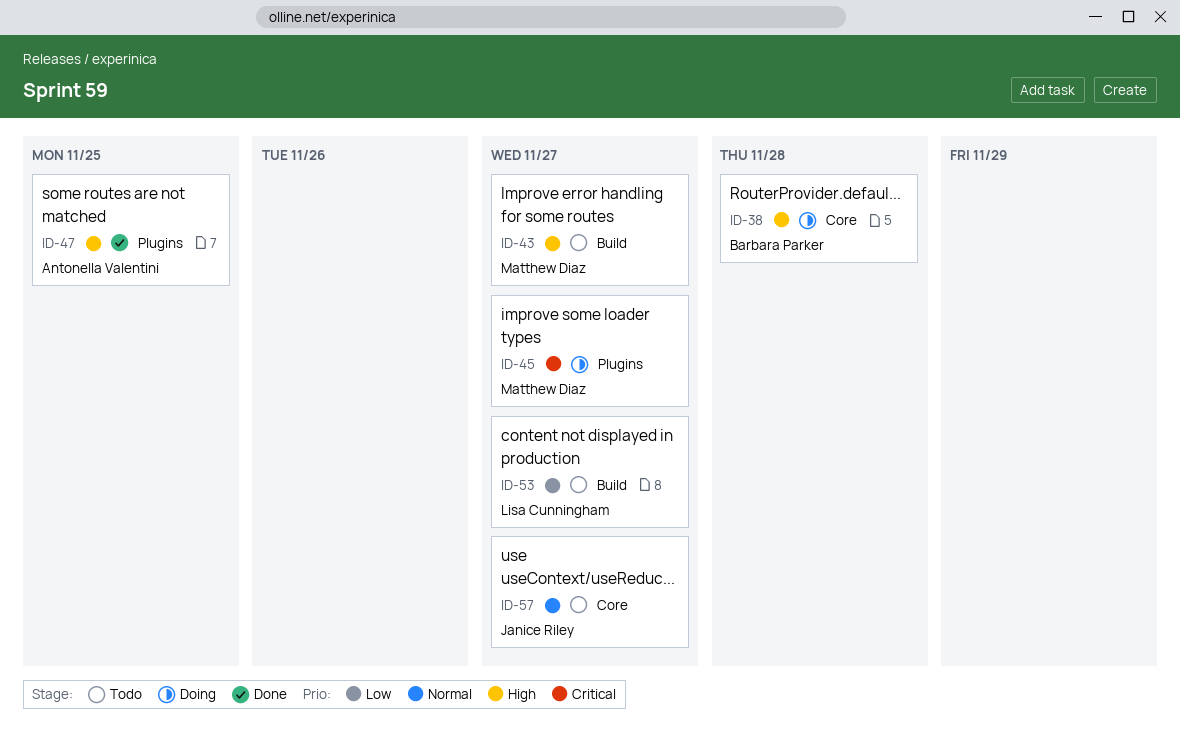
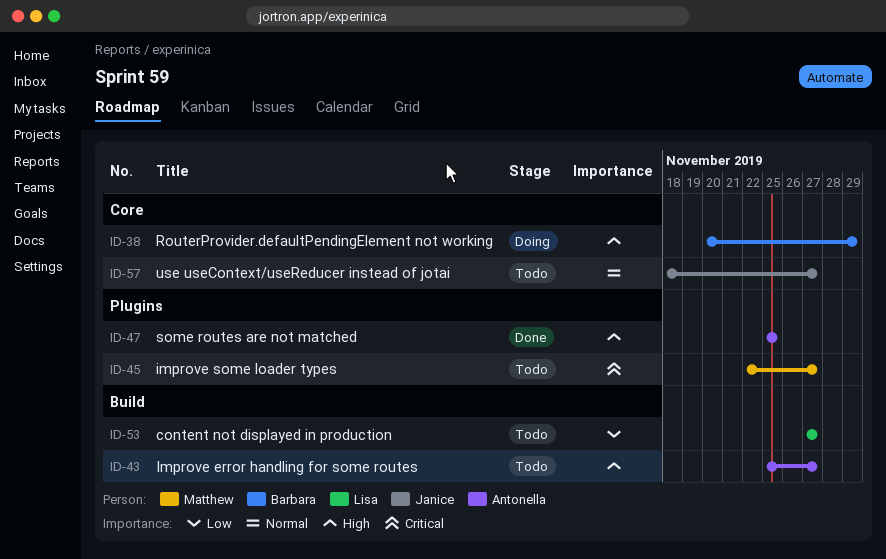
ID-38, due: Nov 28 -> Nov 29
ID-43, owner: Matthew Diaz -> Antonella Valentini
ID-45, status: Doing -> Todo

